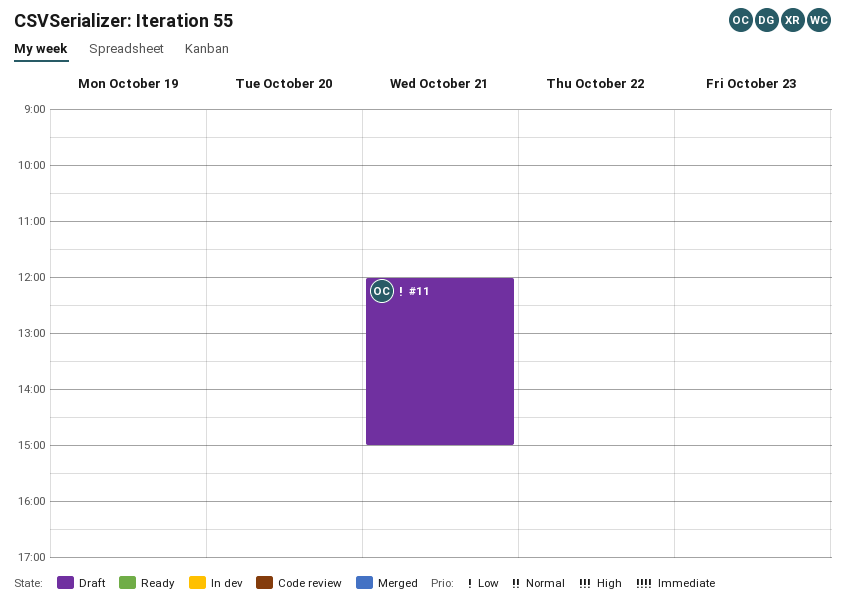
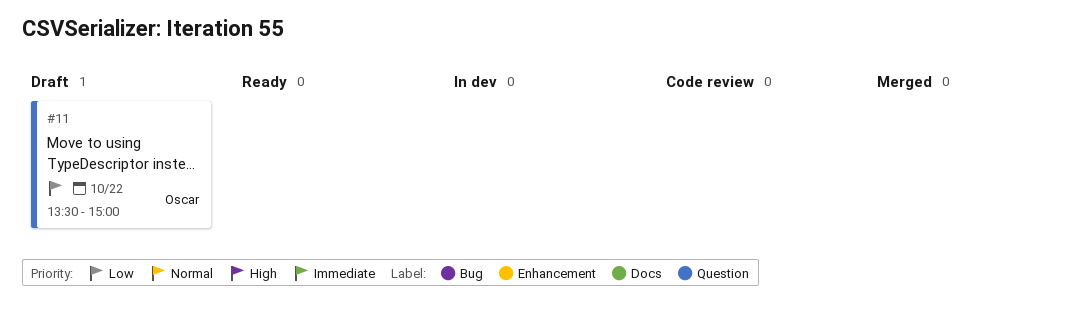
#11, day: Oct 21 -> Oct 22
#11, begins: 12:00 -> 13:30

